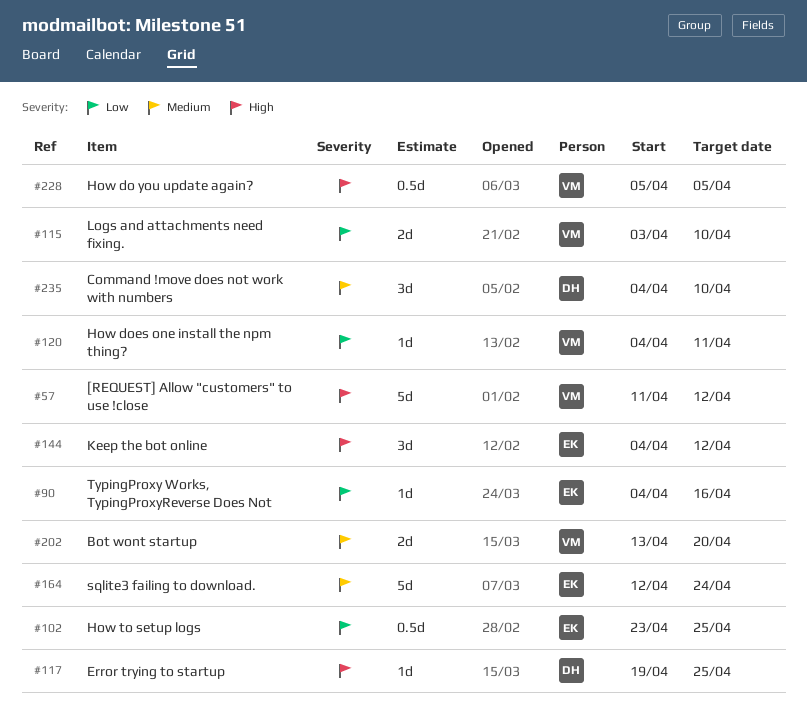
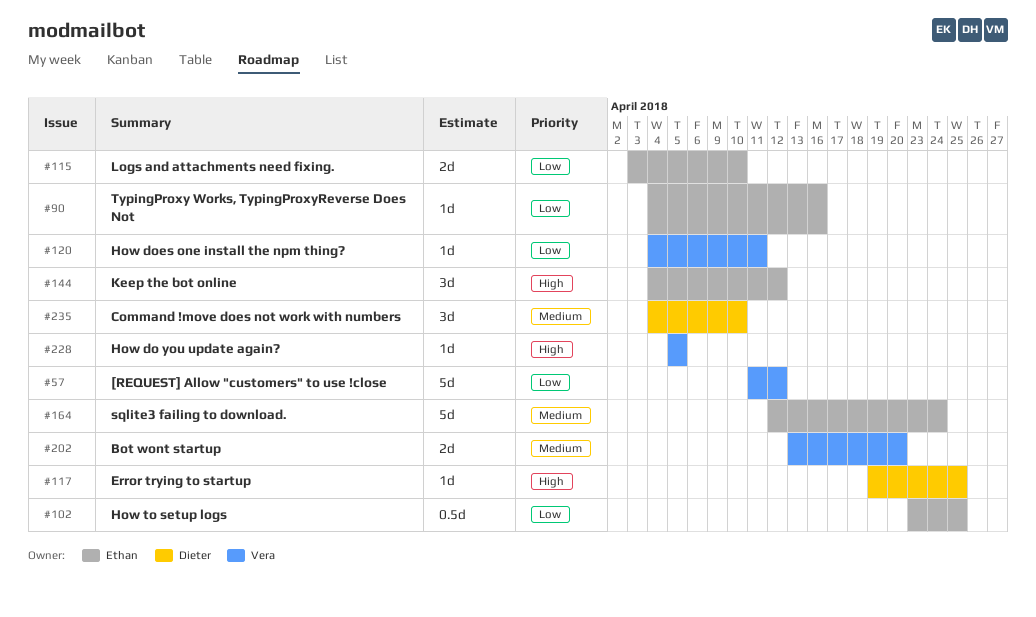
#57, priority: High -> Low
#115, owner: Vera -> Ethan
#228, estimate: 0.5d -> 1d

